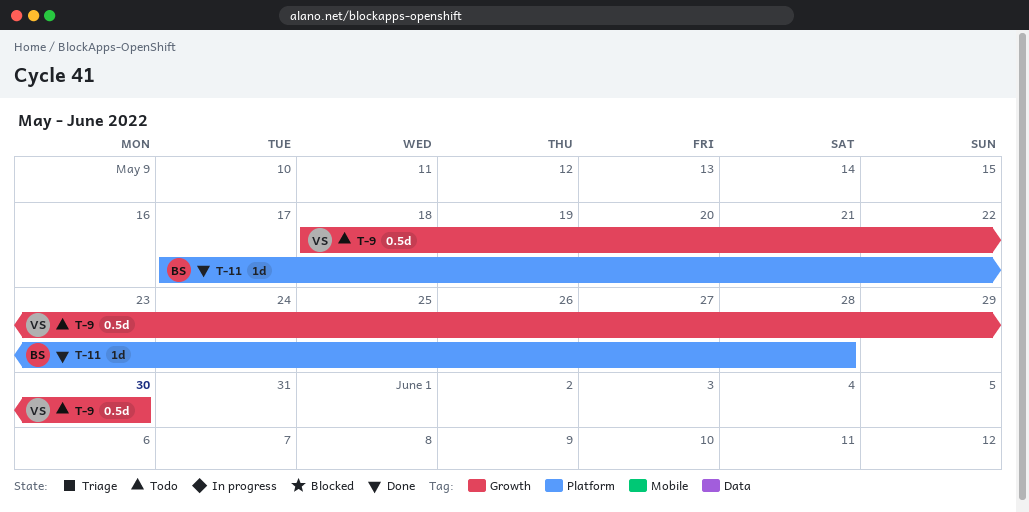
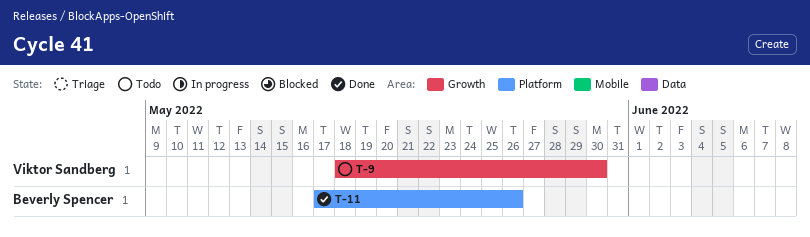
T-11, due: May 28 -> May 26

